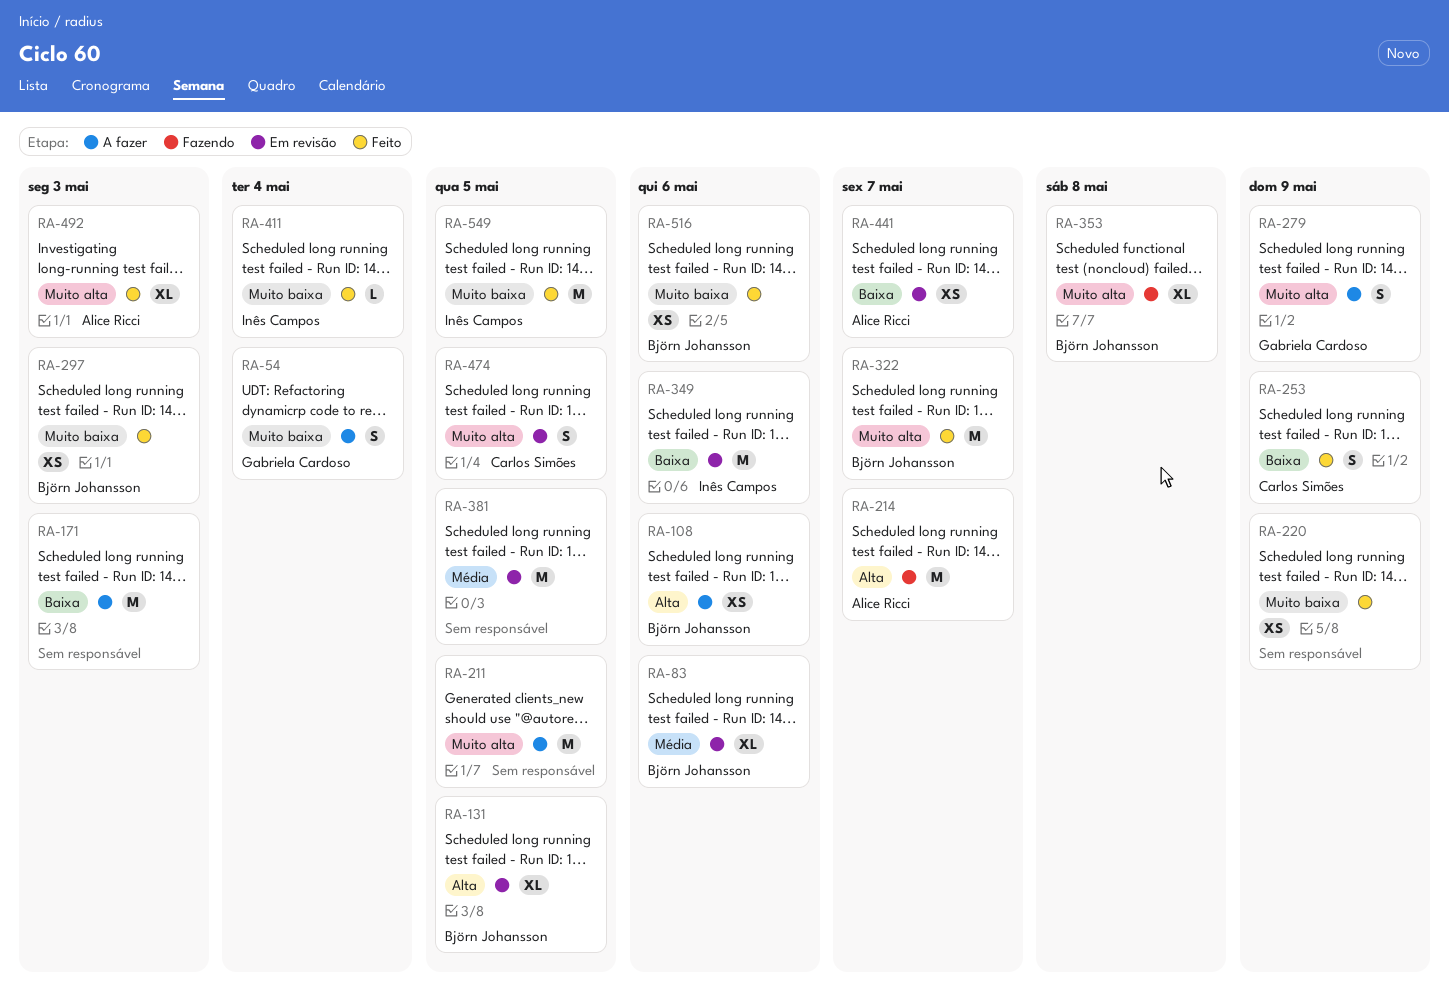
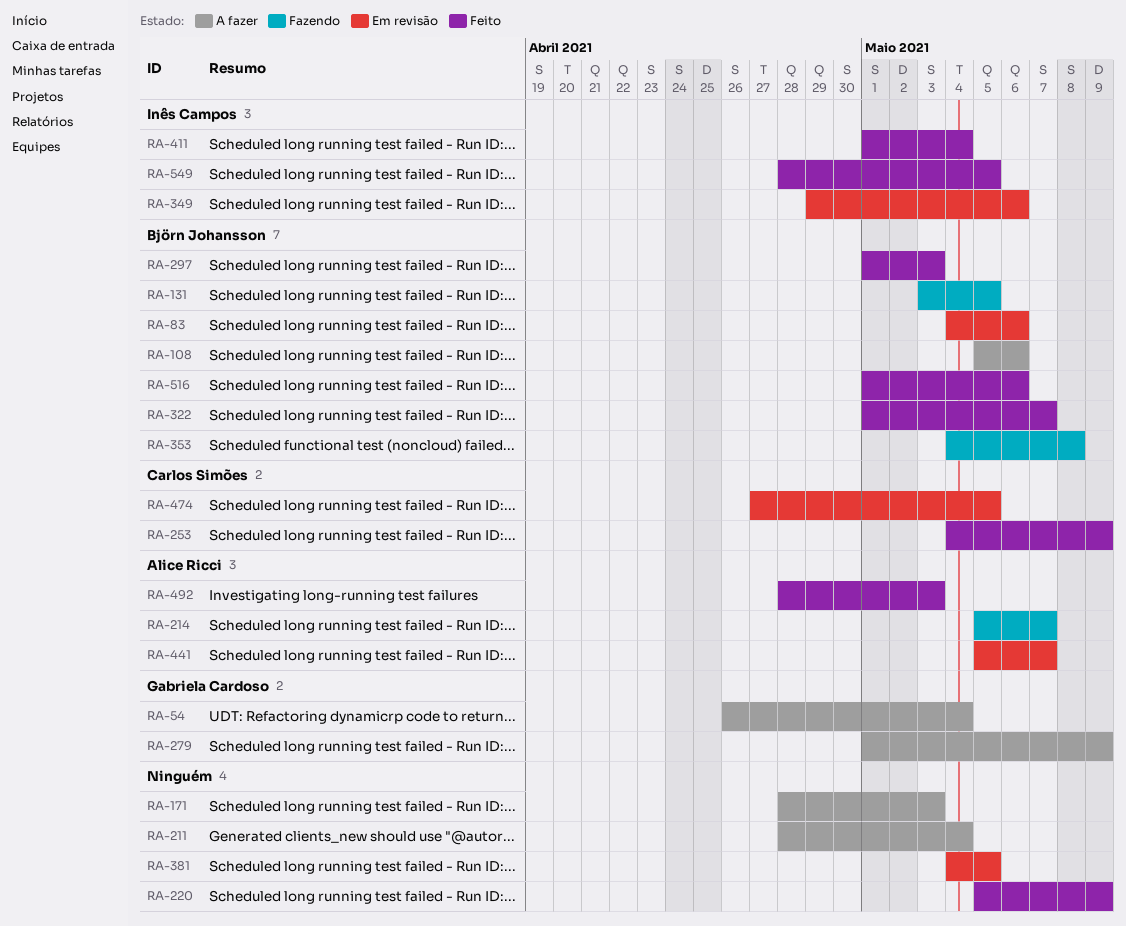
RA-131, status: Em revisão -> Fazendo
RA-211, due: May 5 -> May 4

